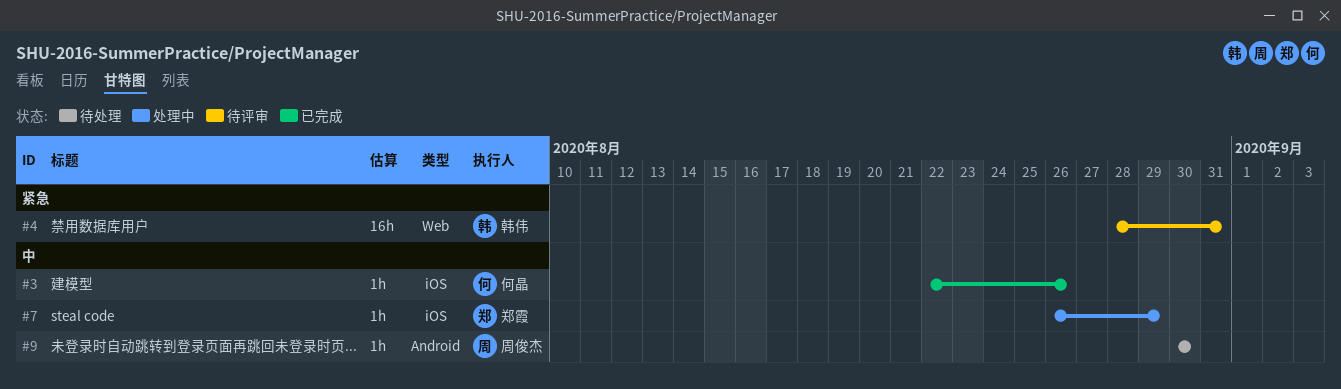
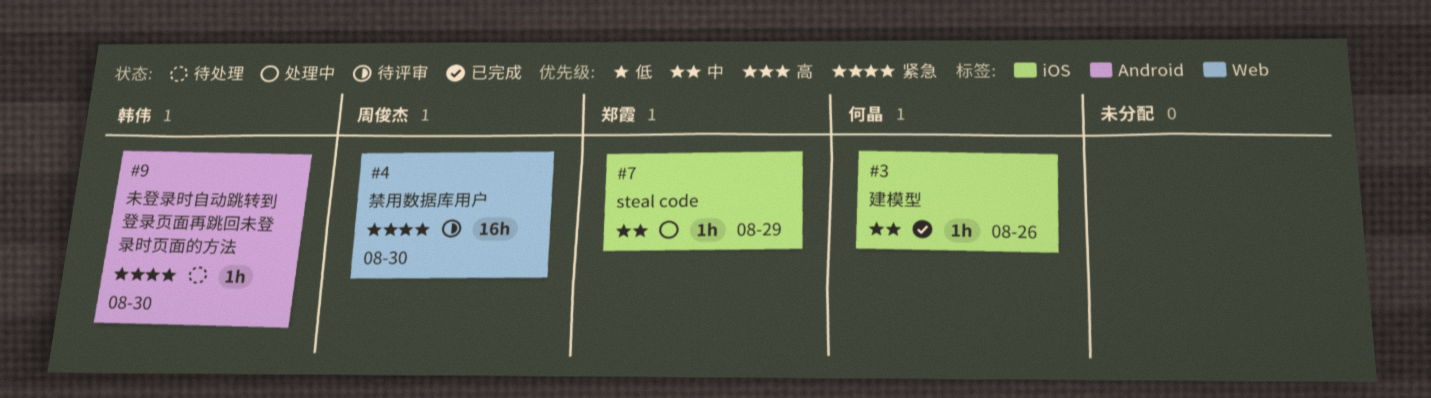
#4, owner: 韩伟 -> 周俊杰
#4, due: Aug 31 -> Aug 30
#9, owner: 周俊杰 -> 韩伟
#9, priority: 中 -> 紧急

